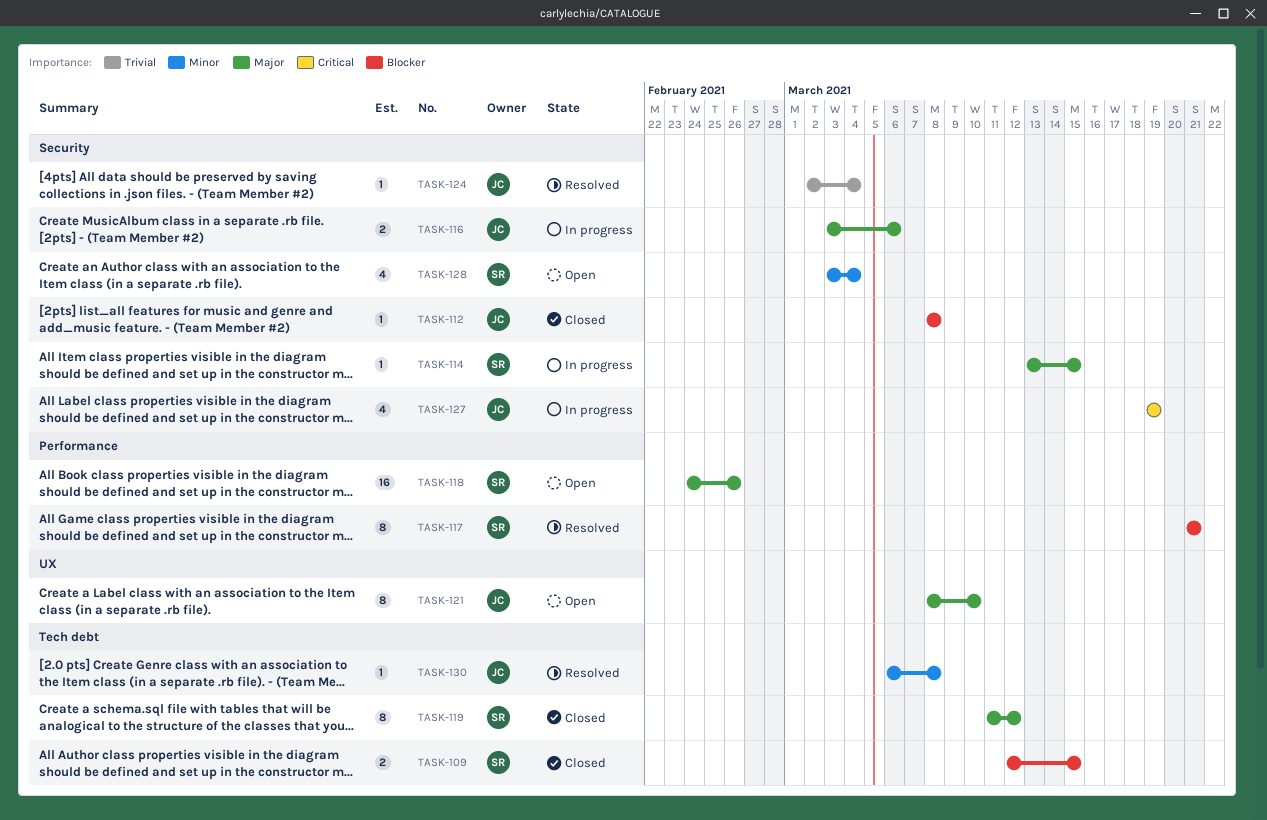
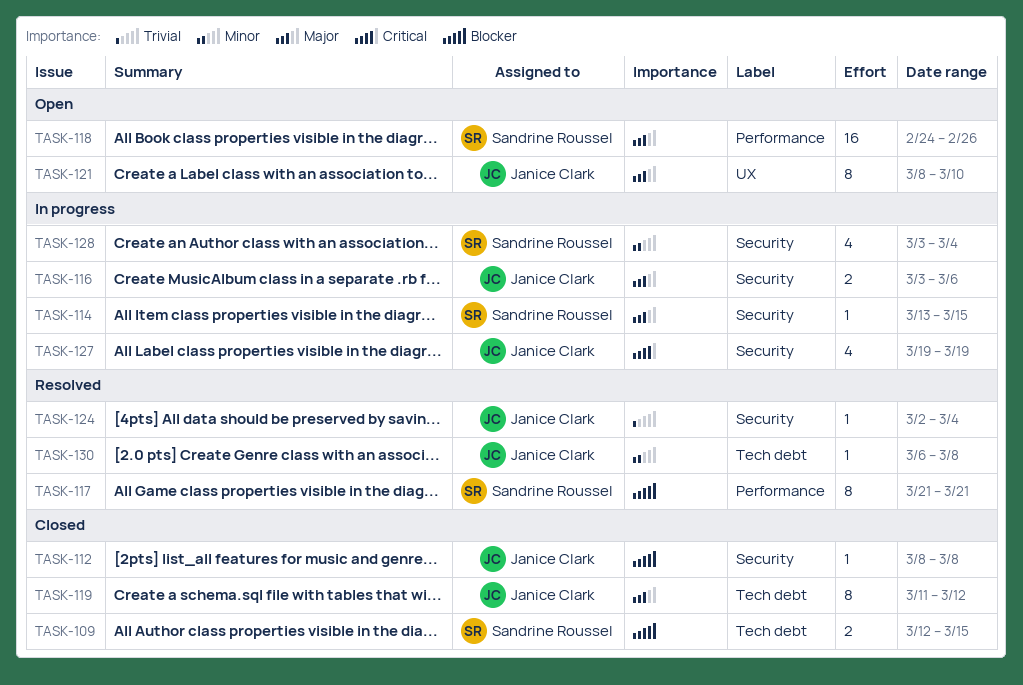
TASK-119, owner: Sandrine Roussel -> Janice Clark
TASK-128, status: Open -> In progress

